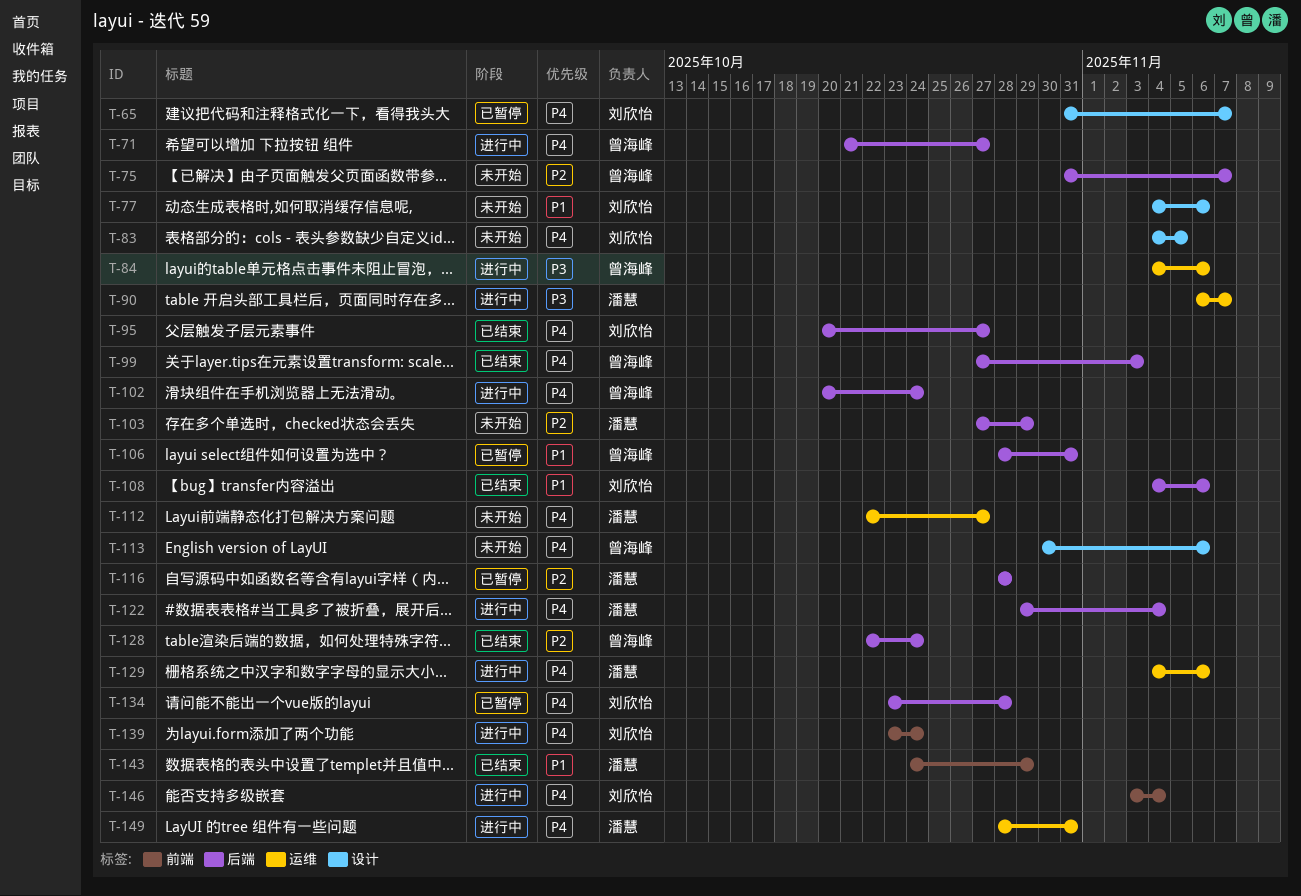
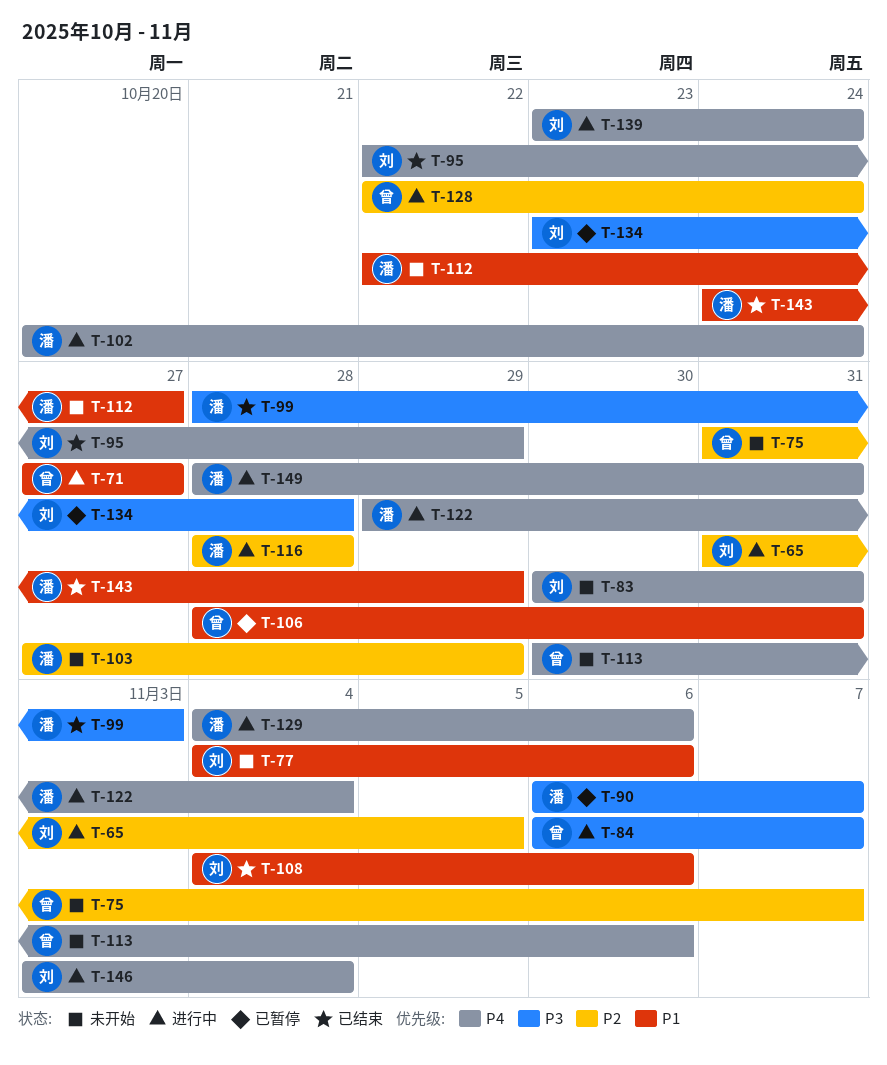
T-65, status: 已暂停 -> 进行中
T-65, priority: P4 -> P2
T-65, due: Nov 7 -> Nov 5
T-71, priority: P4 -> P1
T-71, start: Oct 21 -> Oct 27
T-83, start: Nov 4 -> Oct 30
T-83, due: Nov 5 -> Oct 31
T-84, start: Nov 4 -> Nov 6
T-84, due: Nov 6 -> Nov 7
T-90, status: 进行中 -> 已暂停
T-95, start: Oct 20 -> Oct 22
T-95, due: Oct 27 -> Oct 29
T-99, owner: 曾海峰 -> 潘慧
T-99, priority: P4 -> P3
T-99, start: Oct 27 -> Oct 28
T-102, owner: 曾海峰 -> 潘慧
T-112, priority: P4 -> P1
T-116, status: 已暂停 -> 进行中
T-128, status: 已结束 -> 进行中
T-134, priority: P4 -> P3

